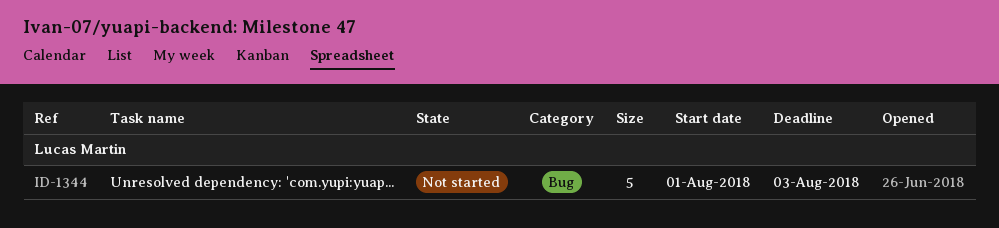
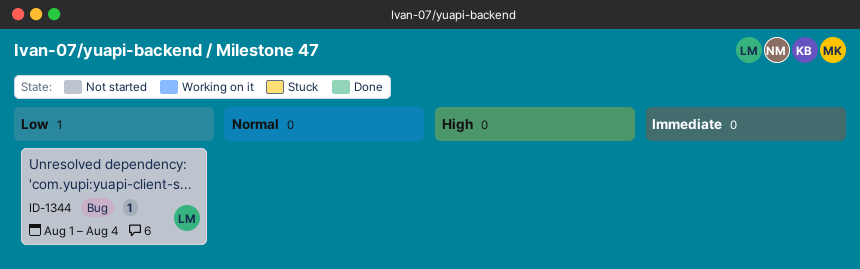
ID-1344, estimate: 5 -> 1
ID-1344, due: Aug 3 -> Aug 4

